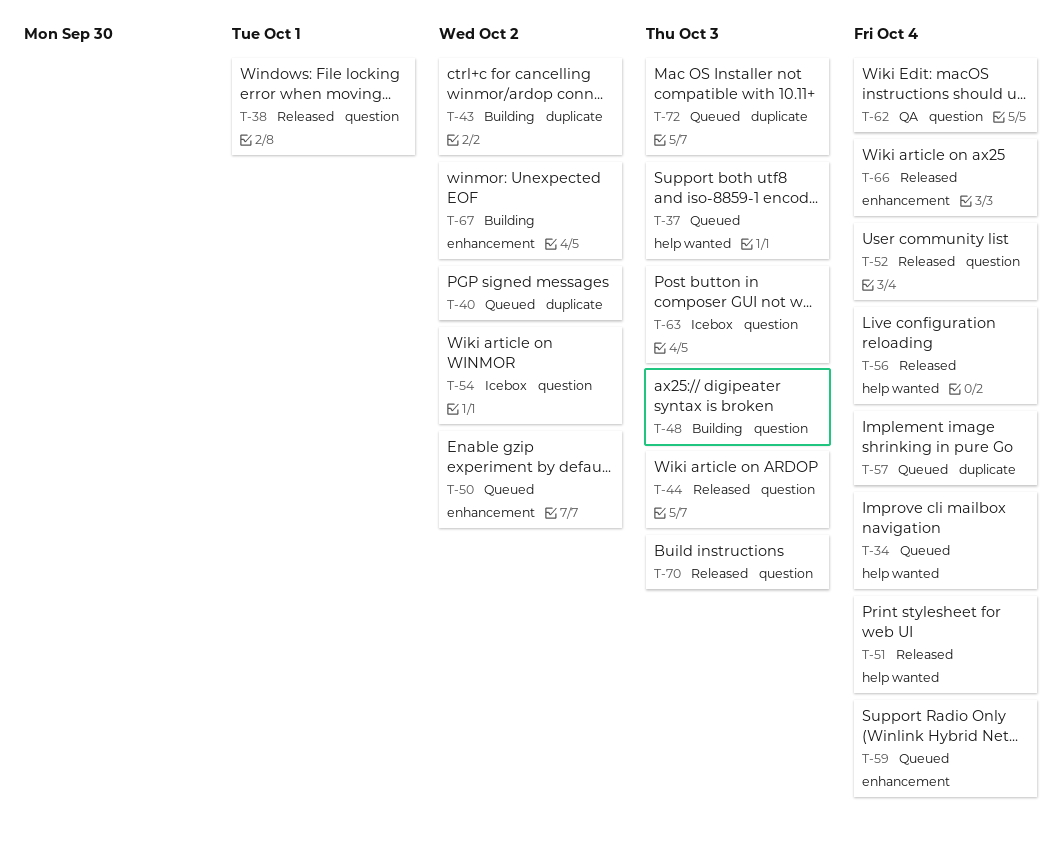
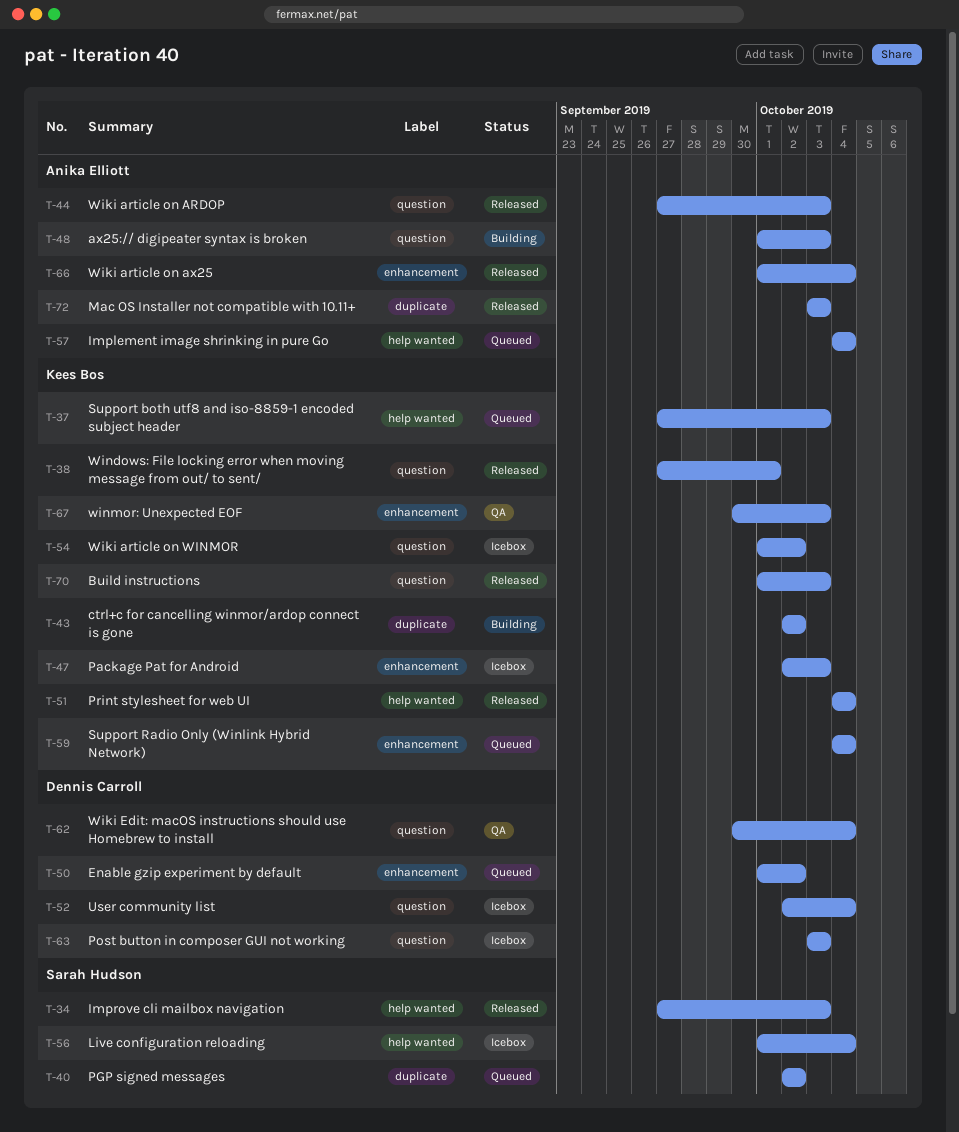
T-34, status: Queued -> Released
T-34, due: Oct 4 -> Oct 3
T-47: none -> present
T-52, status: Released -> Icebox
T-56, status: Released -> Icebox
T-57, label: duplicate -> help wanted
T-67, status: Building -> QA
T-67, due: Oct 2 -> Oct 3
T-72, status: Queued -> Released

